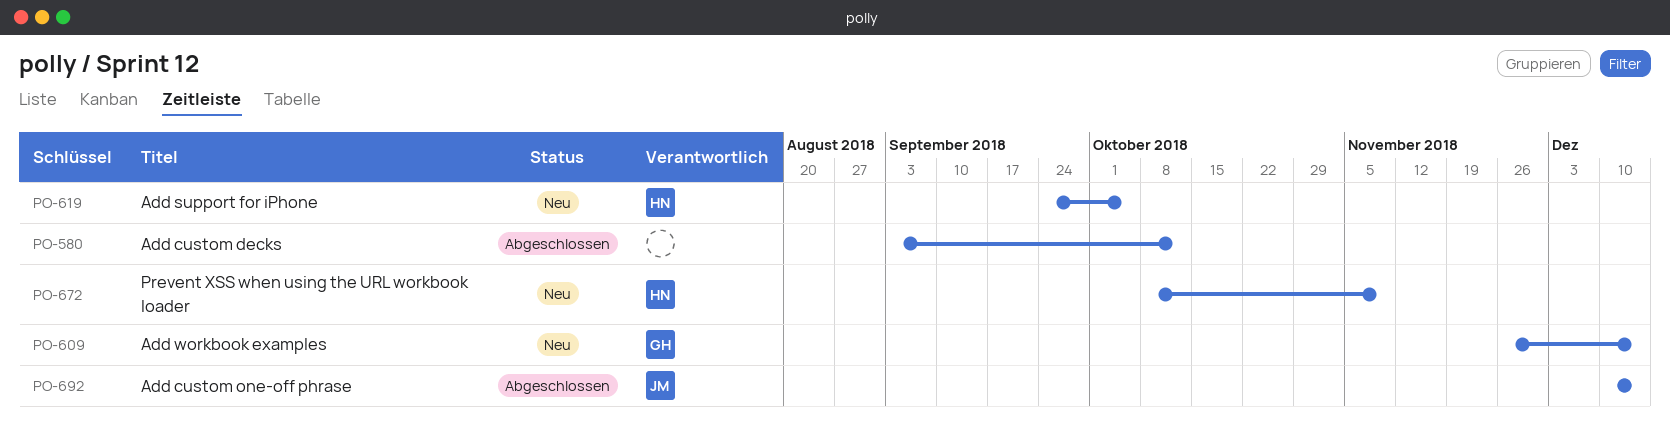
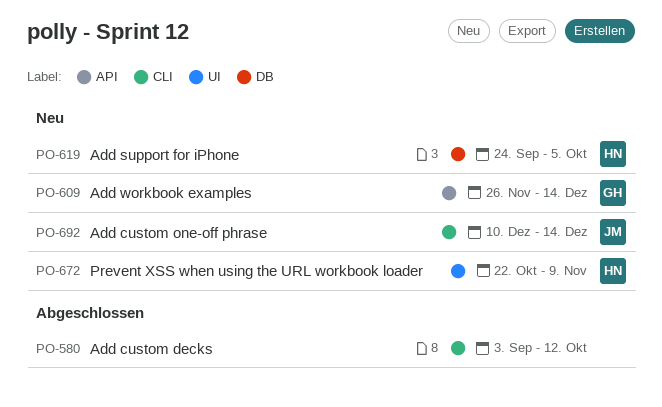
PO-672, start: Oct 8 -> Oct 22
PO-692, status: Abgeschlossen -> Neu

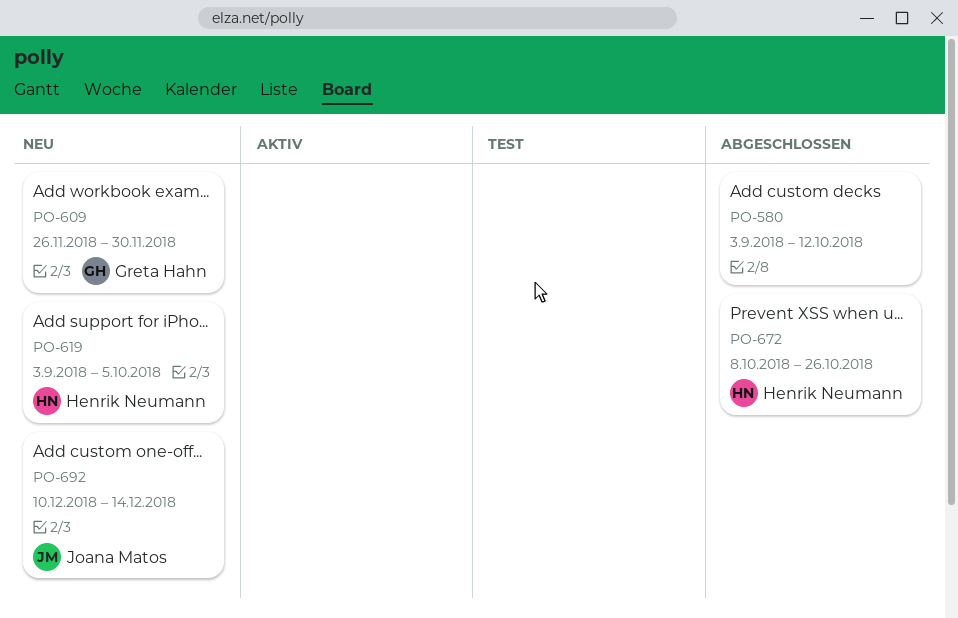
PO-609, due: Dec 14 -> Nov 30
PO-619, start: Sep 24 -> Sep 3
PO-672, status: Neu -> Abgeschlossen
PO-672, start: Oct 22 -> Oct 8
PO-672, due: Nov 9 -> Oct 26

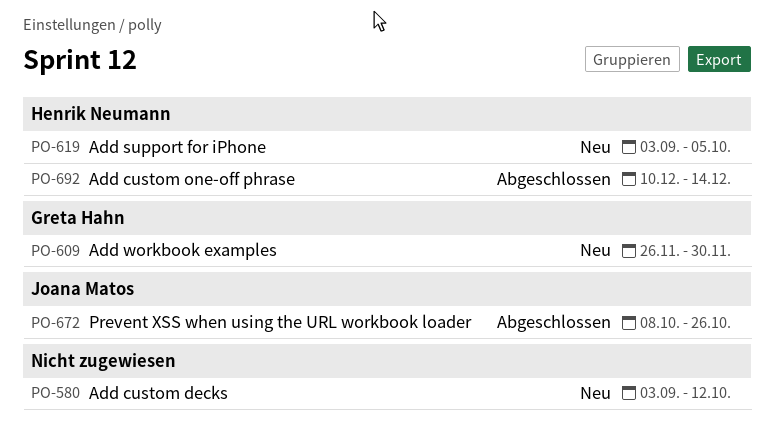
PO-580, status: Abgeschlossen -> Neu
PO-672, owner: Henrik Neumann -> Joana Matos
PO-692, status: Neu -> Abgeschlossen
PO-692, owner: Joana Matos -> Henrik Neumann

